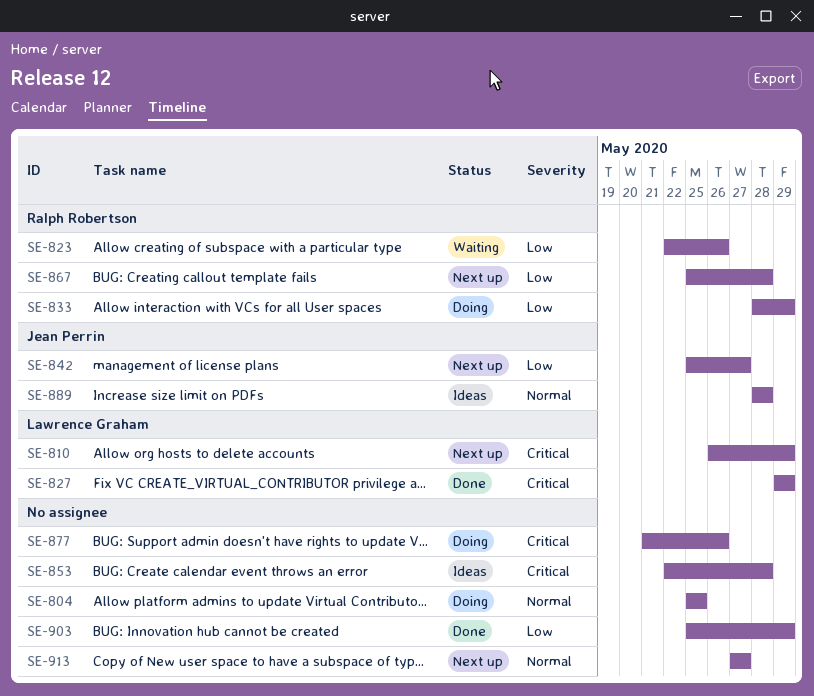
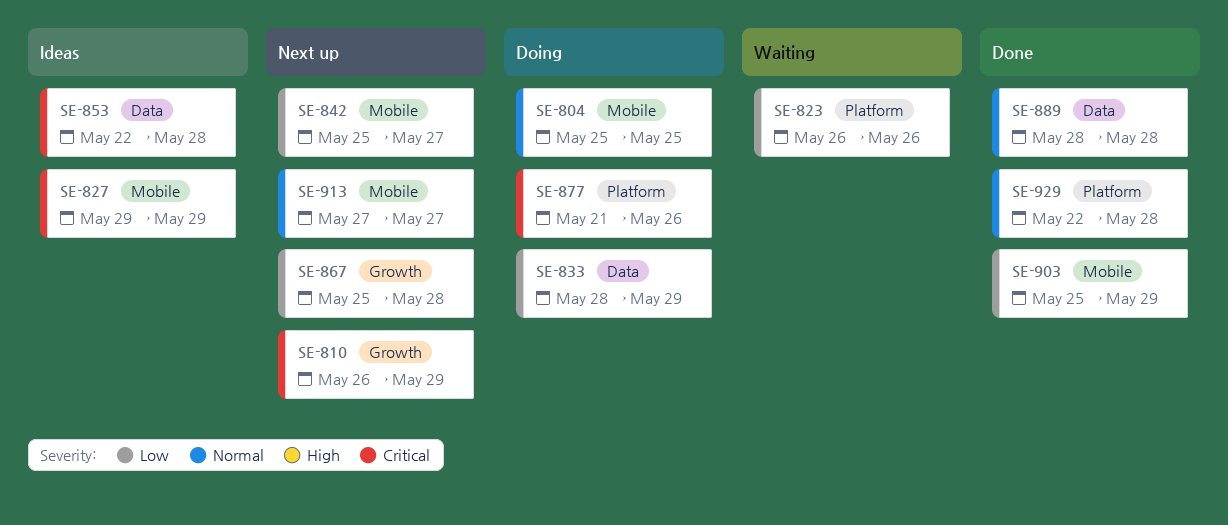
SE-823, start: May 22 -> May 26
SE-827, status: Done -> Ideas
SE-889, status: Ideas -> Done
SE-929: none -> present

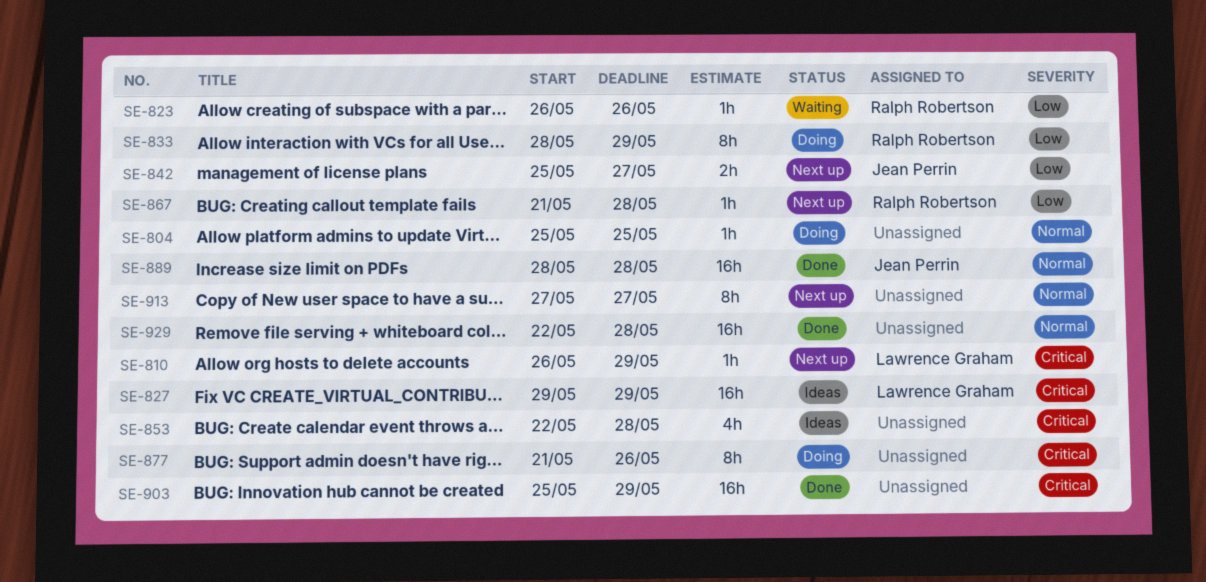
SE-867, start: May 25 -> May 21
SE-903, priority: Low -> Critical

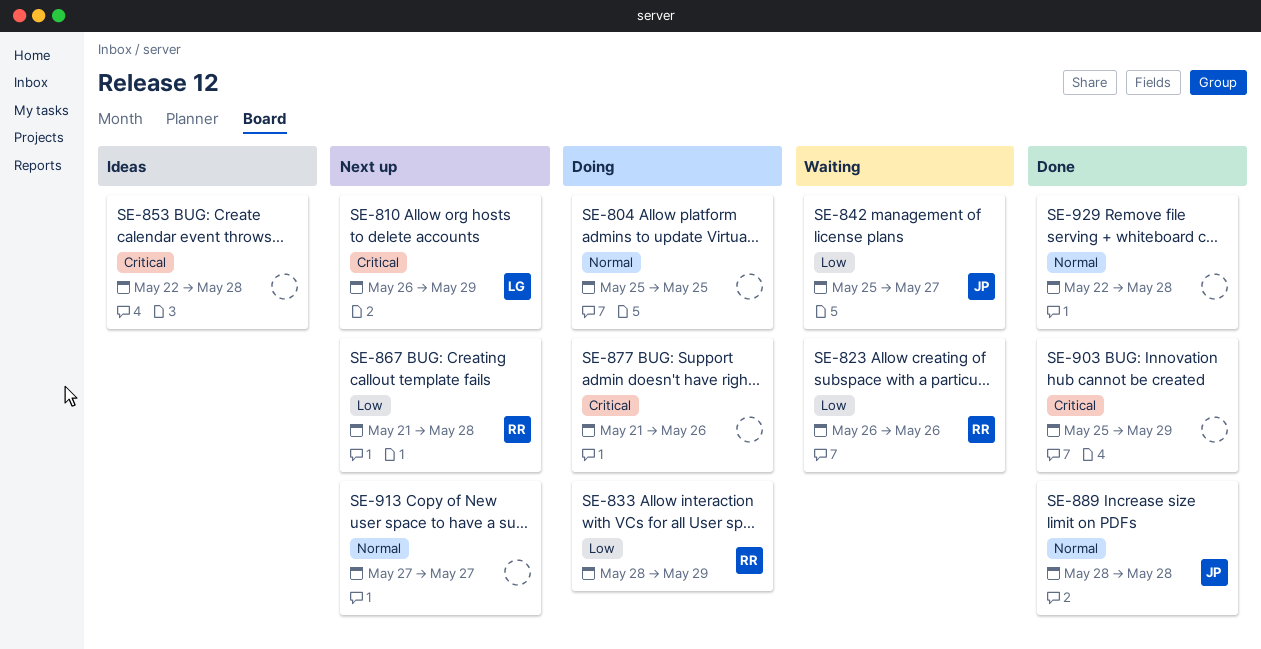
SE-827: present -> none
SE-842, status: Next up -> Waiting

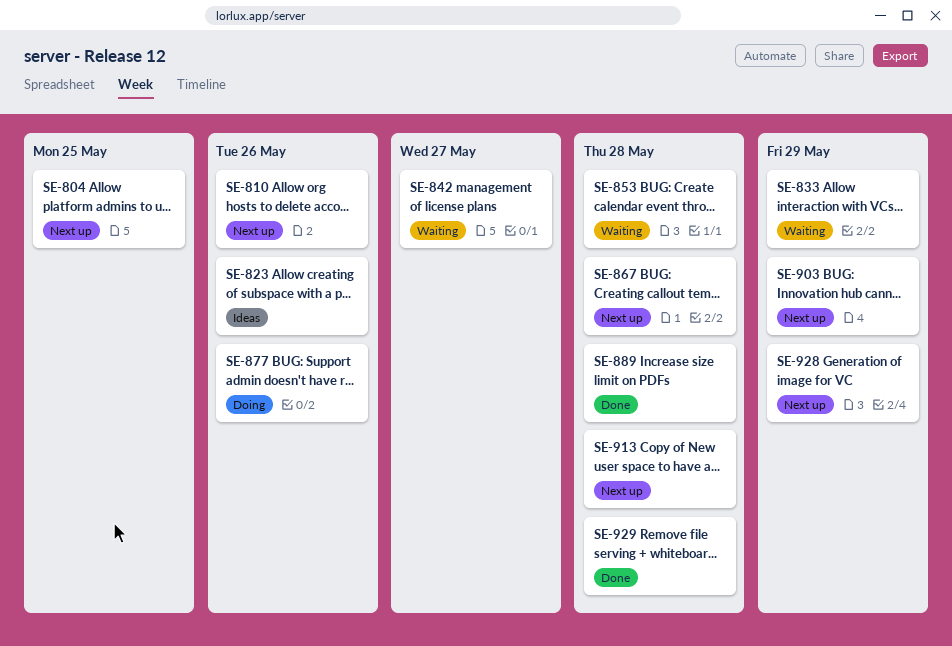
SE-804, status: Doing -> Next up
SE-810, due: May 29 -> May 26
SE-823, status: Waiting -> Ideas
SE-833, status: Doing -> Waiting
SE-853, status: Ideas -> Waiting
SE-903, status: Done -> Next up
SE-913, due: May 27 -> May 28
SE-928: none -> present

